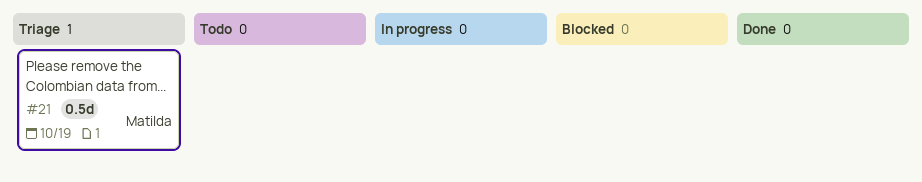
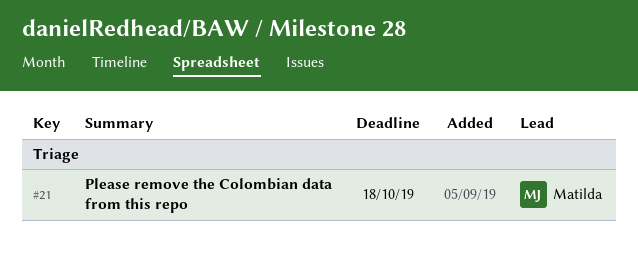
#21, due: Oct 19 -> Oct 18

